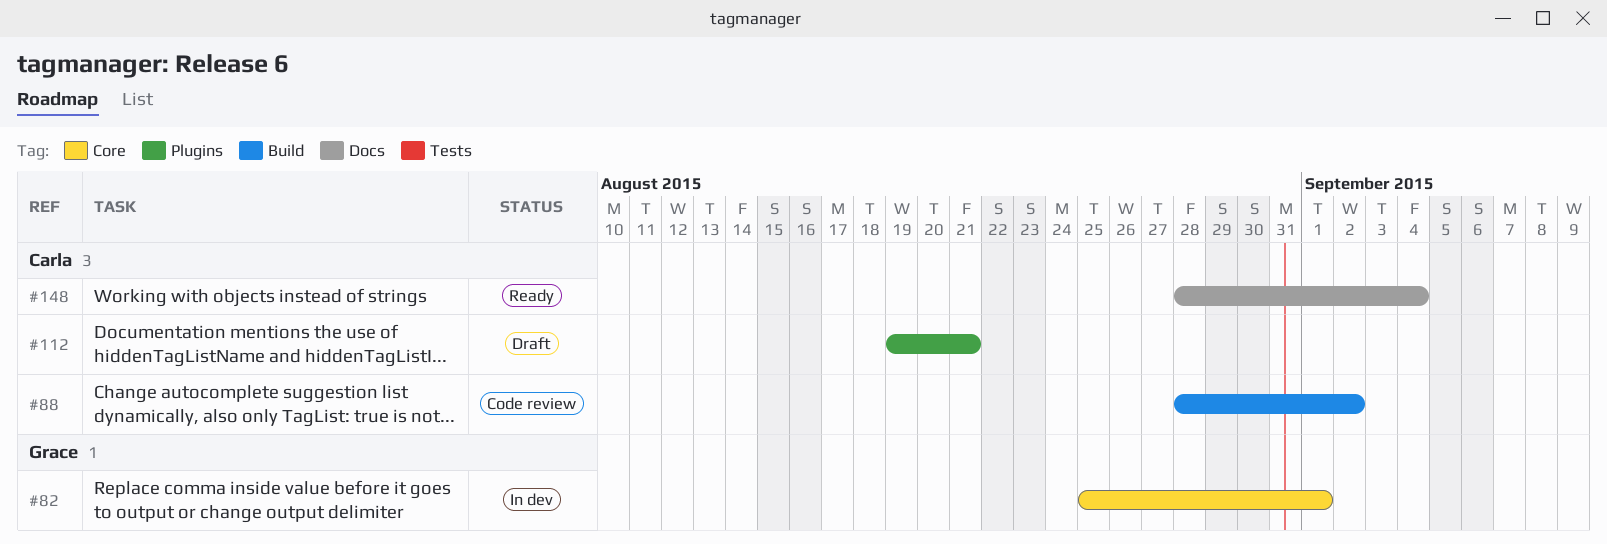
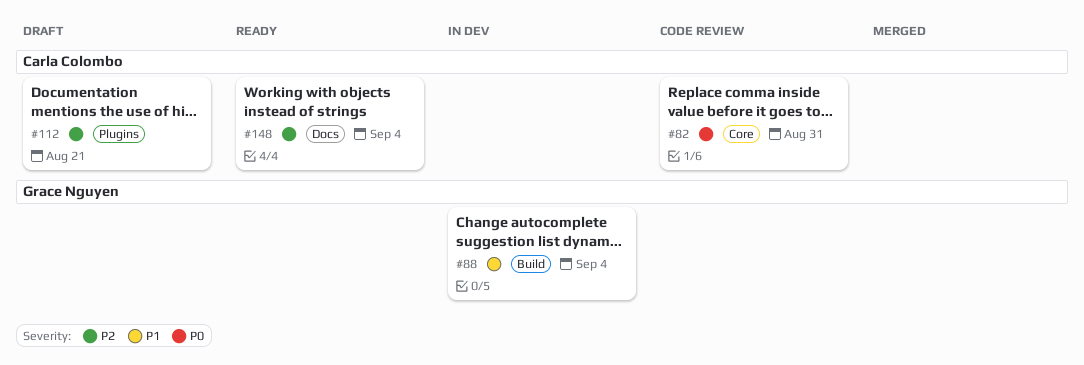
#82, status: In dev -> Code review
#82, owner: Grace Nguyen -> Carla Colombo
#82, due: Sep 1 -> Aug 31
#88, status: Code review -> In dev
#88, owner: Carla Colombo -> Grace Nguyen
#88, due: Sep 2 -> Sep 4

